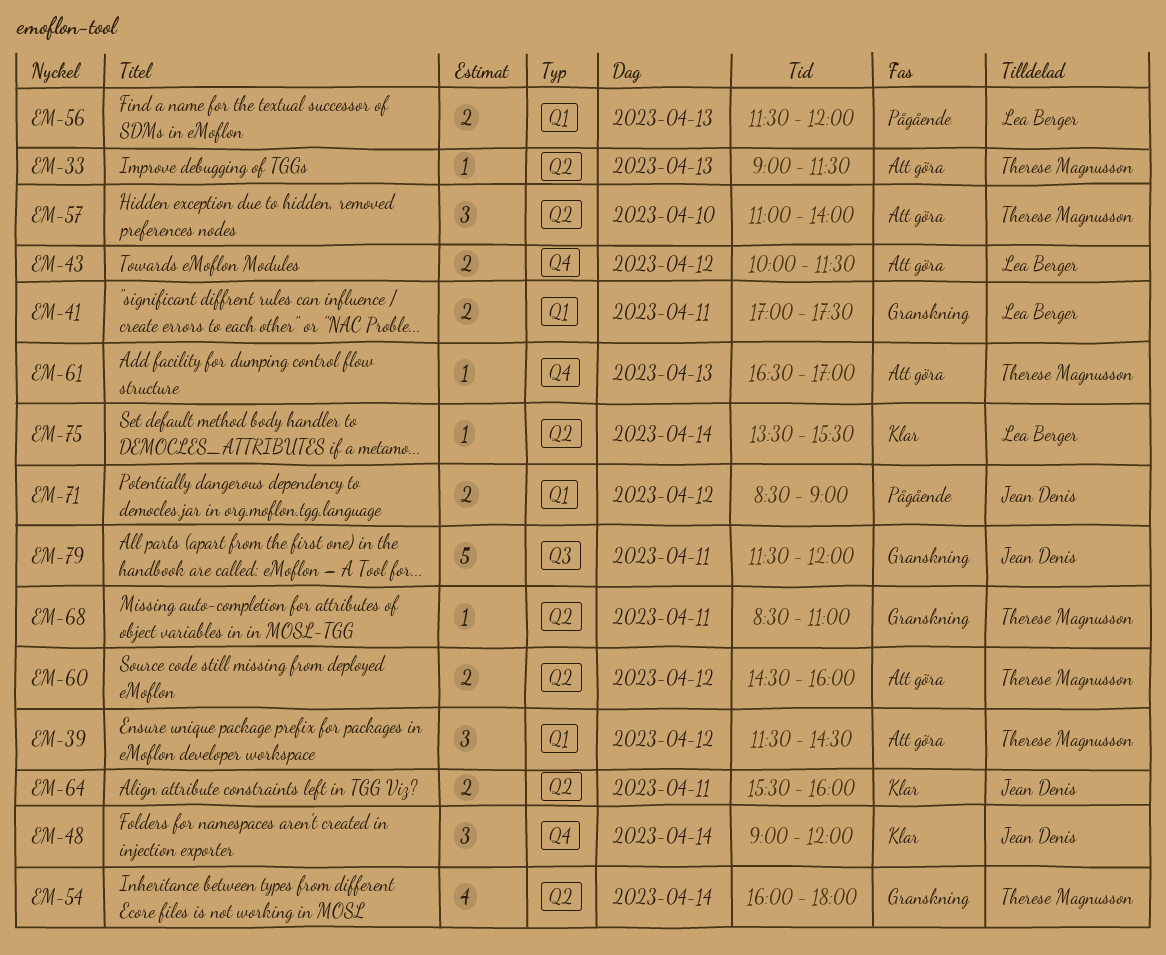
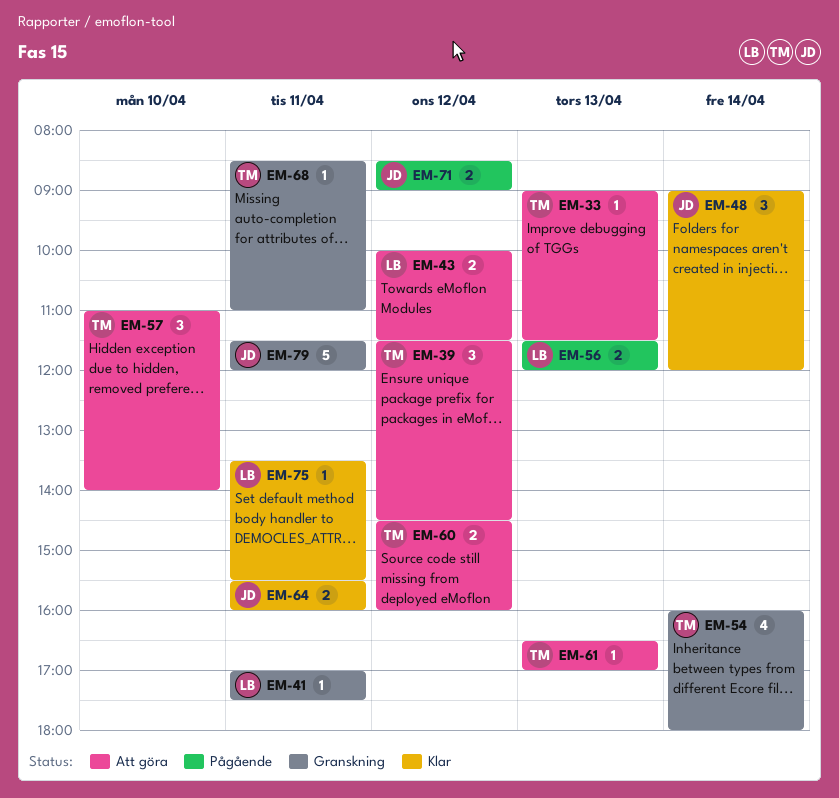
EM-41, estimate: 2 -> 1
EM-75, day: Apr 14 -> Apr 11

